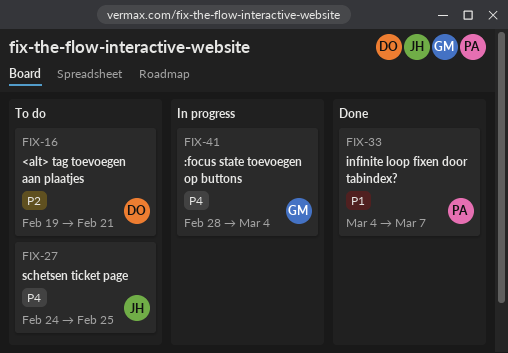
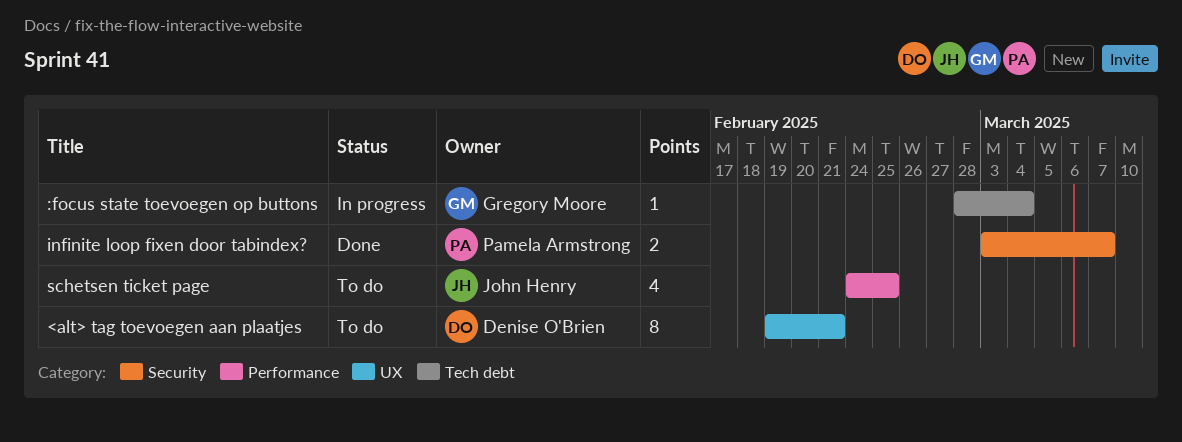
infinite loop fixen door tabindex?, start: Mar 4 -> Mar 3

